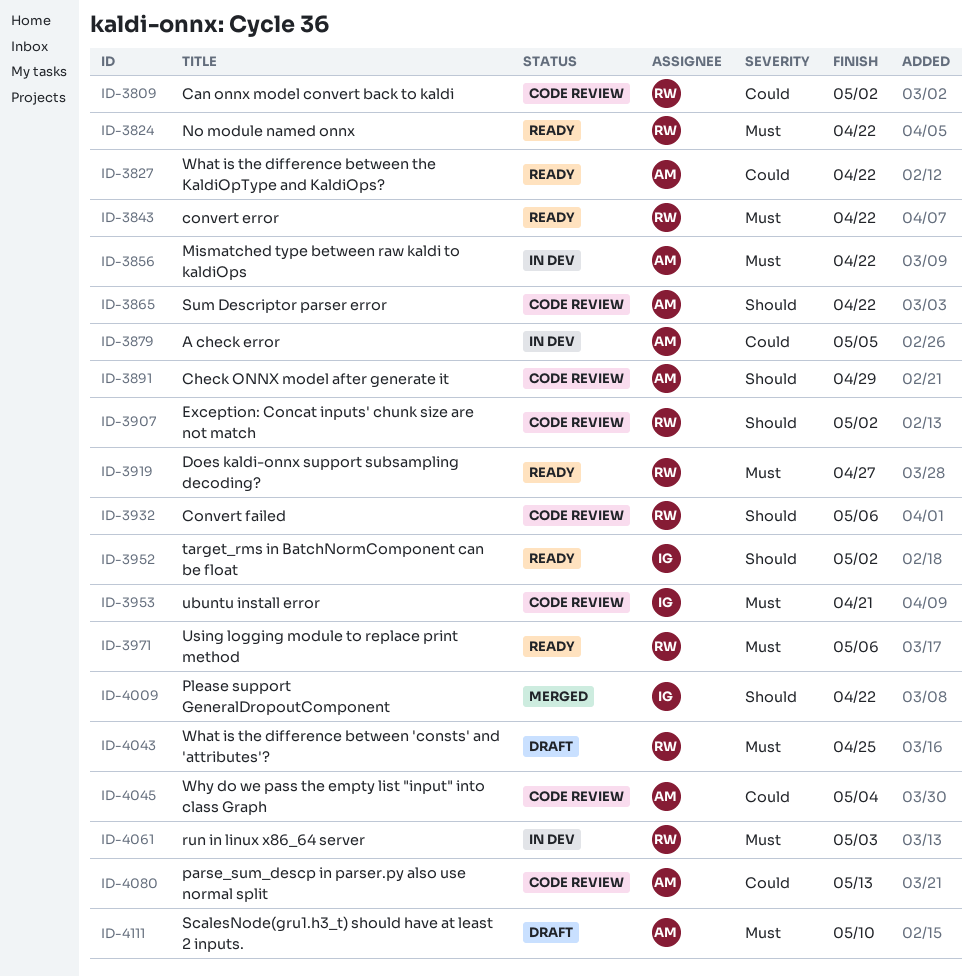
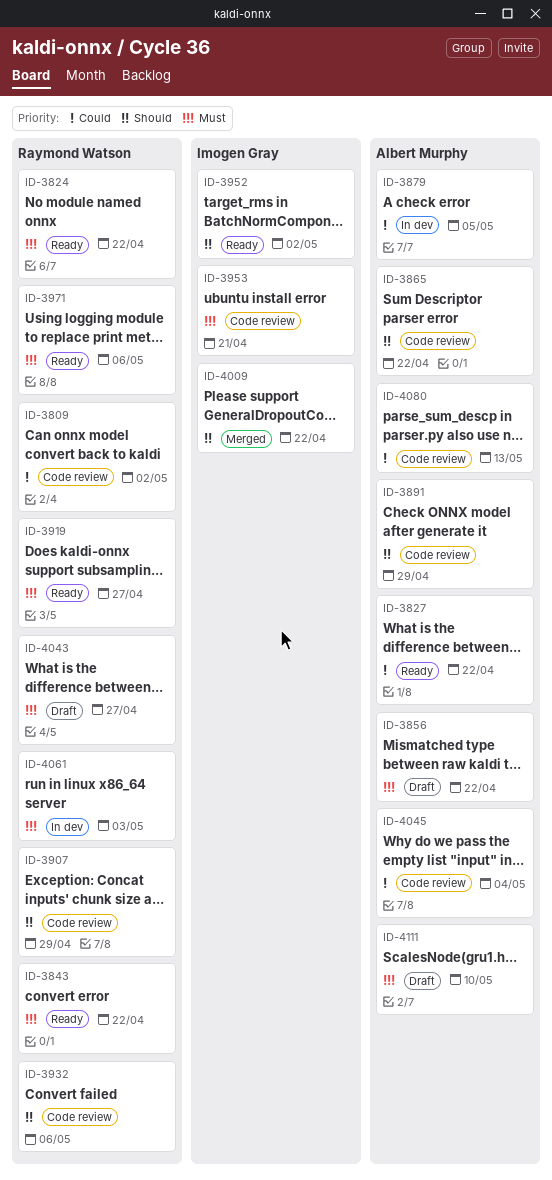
ID-3856, status: In dev -> Draft
ID-3907, due: May 2 -> Apr 29
ID-4043, due: Apr 25 -> Apr 27

